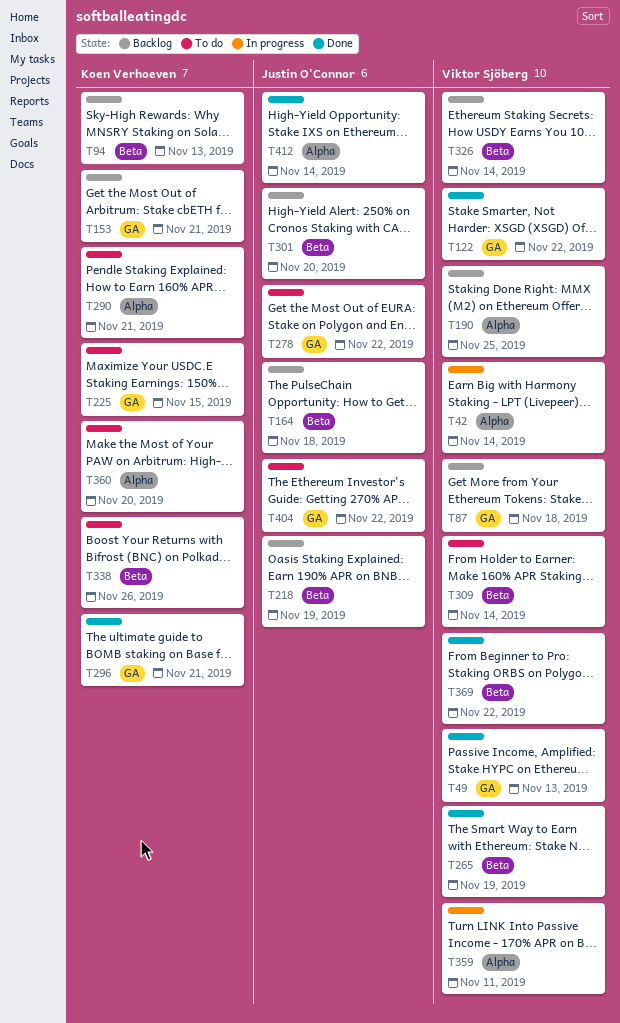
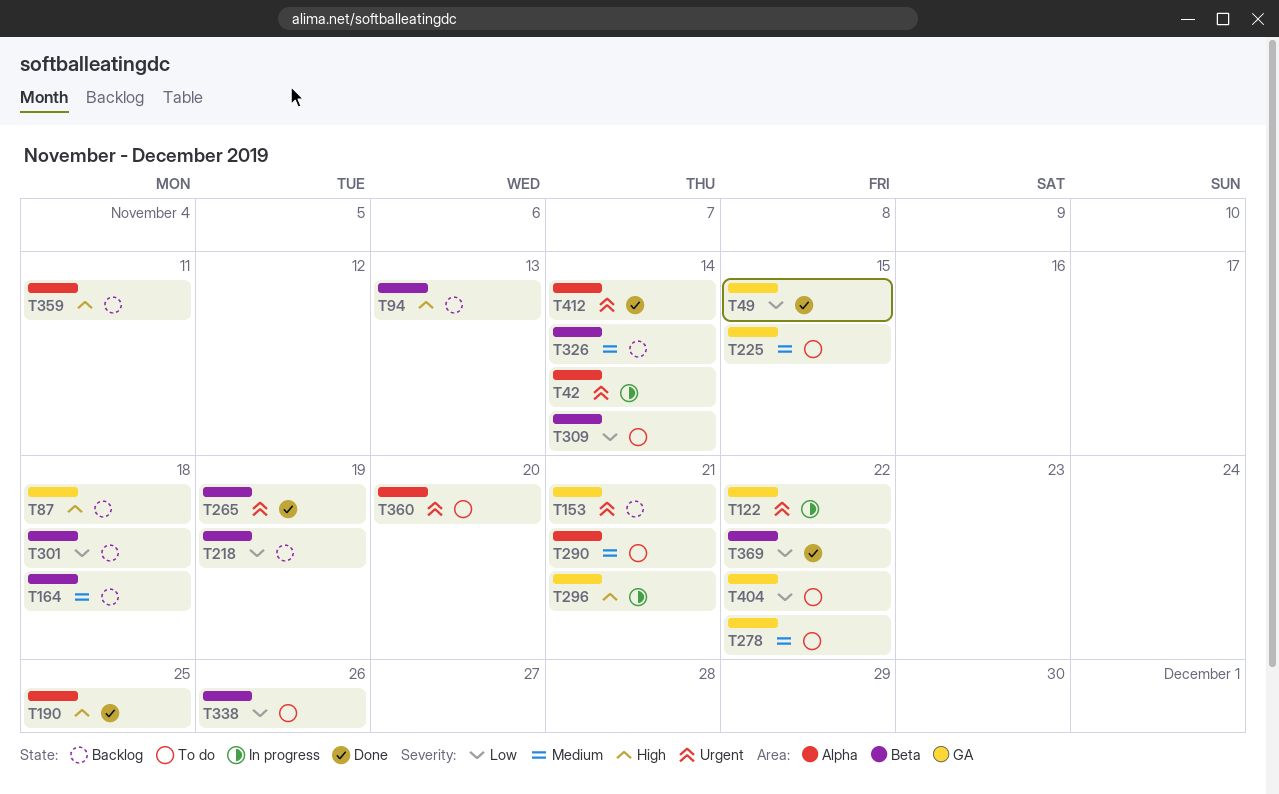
T49, due: Nov 13 -> Nov 15
T122, status: Done -> In progress
T190, status: Backlog -> Done
T296, status: Done -> In progress
T301, due: Nov 20 -> Nov 18
T359, status: In progress -> Backlog

